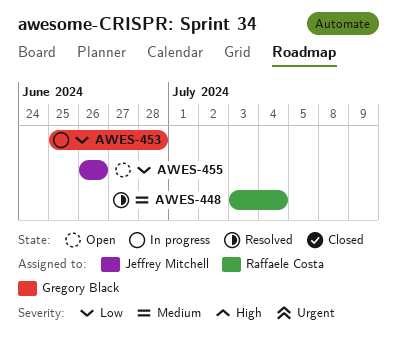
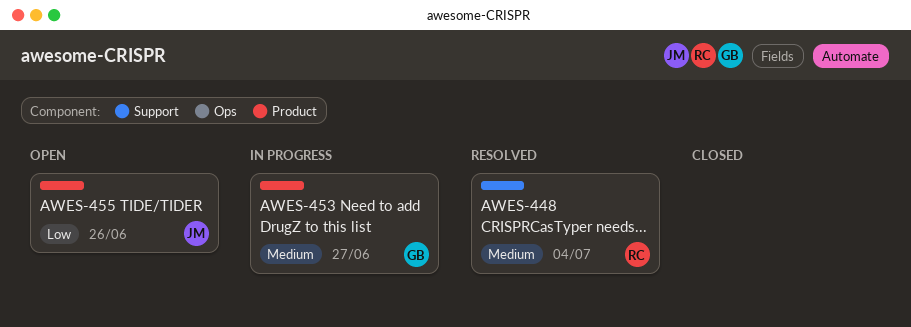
AWES-453, priority: Low -> Medium
AWES-453, due: Jun 28 -> Jun 27

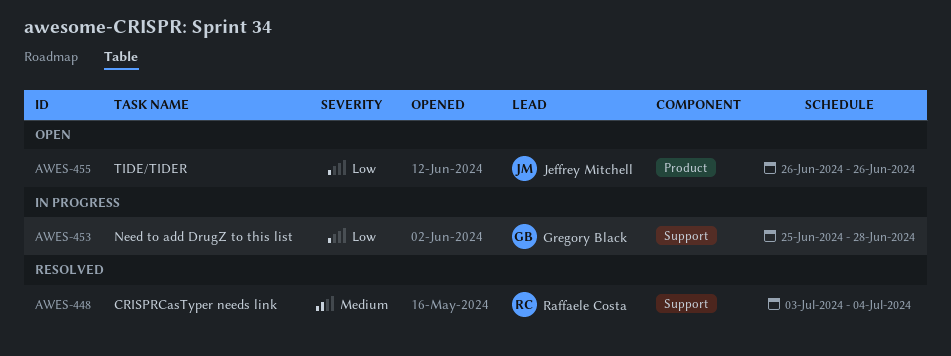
AWES-453, priority: Medium -> Low
AWES-453, label: Product -> Support
AWES-453, due: Jun 27 -> Jun 28

